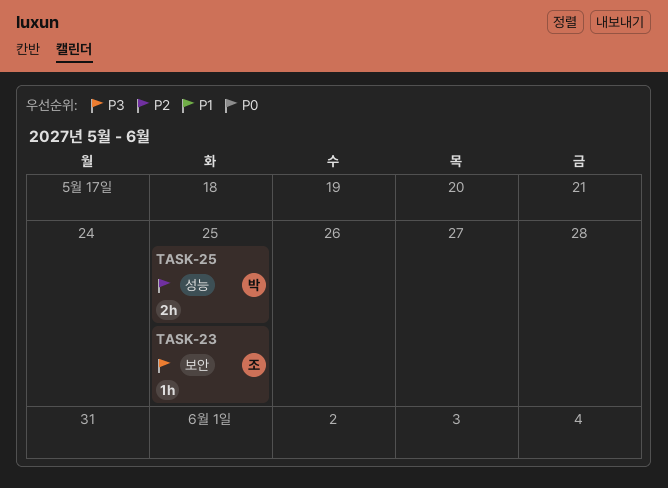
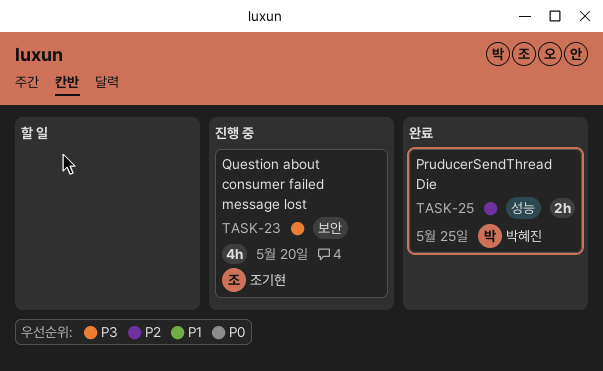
TASK-23, estimate: 1h -> 4h
TASK-23, due: May 25 -> May 20

